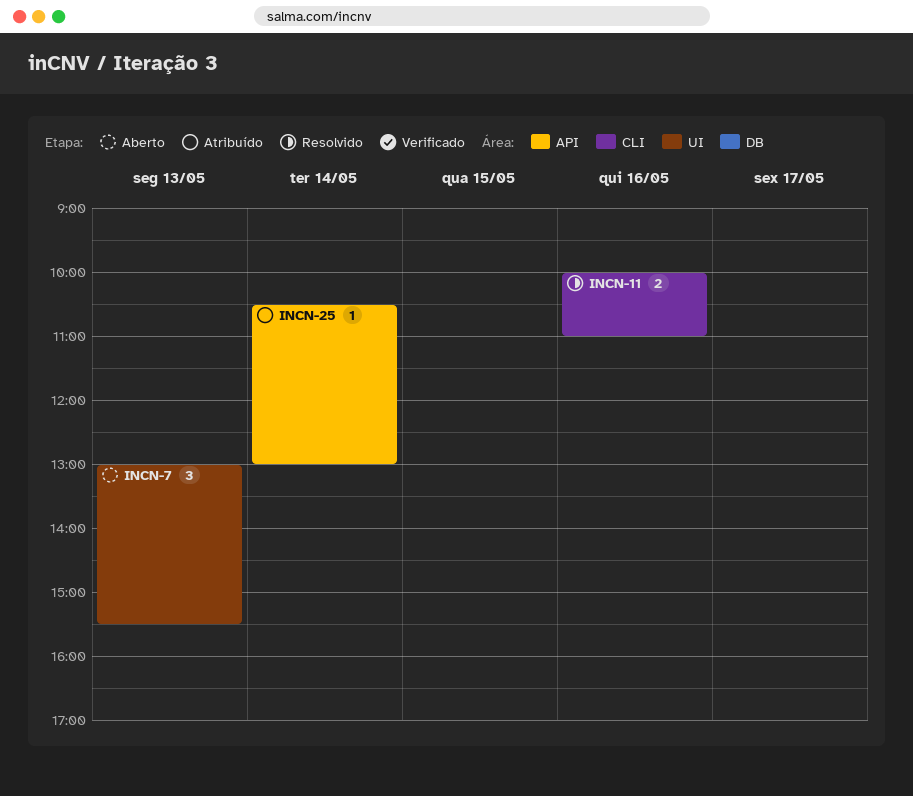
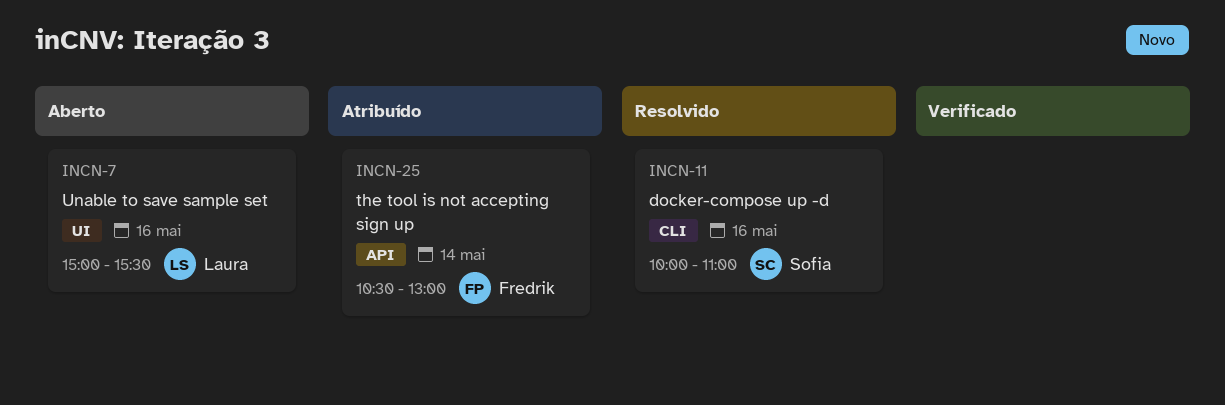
INCN-7, day: May 13 -> May 16
INCN-7, begins: 13:00 -> 15:00

